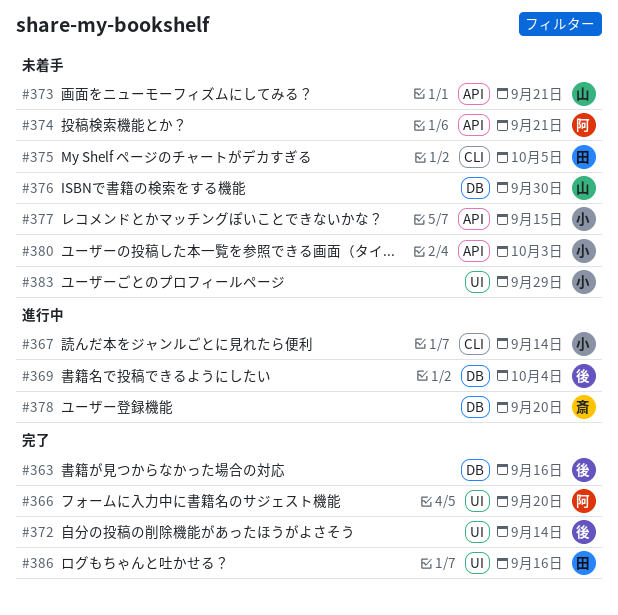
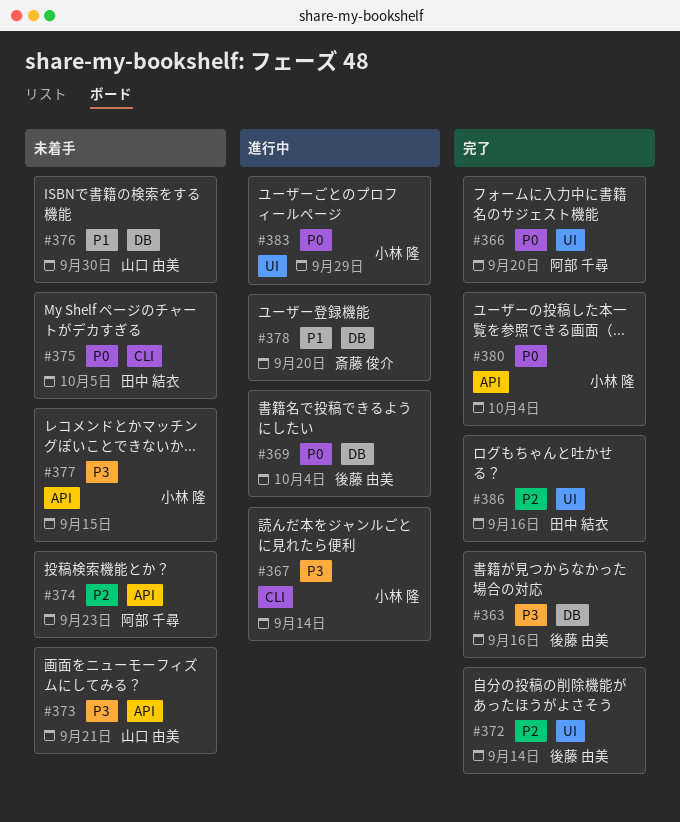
#374, due: Sep 21 -> Sep 23
#380, status: 未着手 -> 完了
#380, due: Oct 3 -> Oct 4
#383, status: 未着手 -> 進行中

